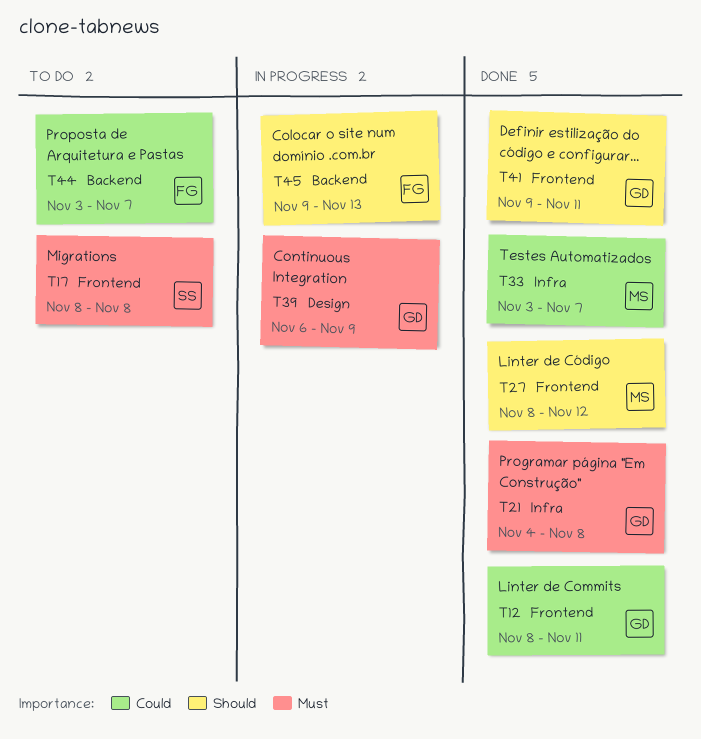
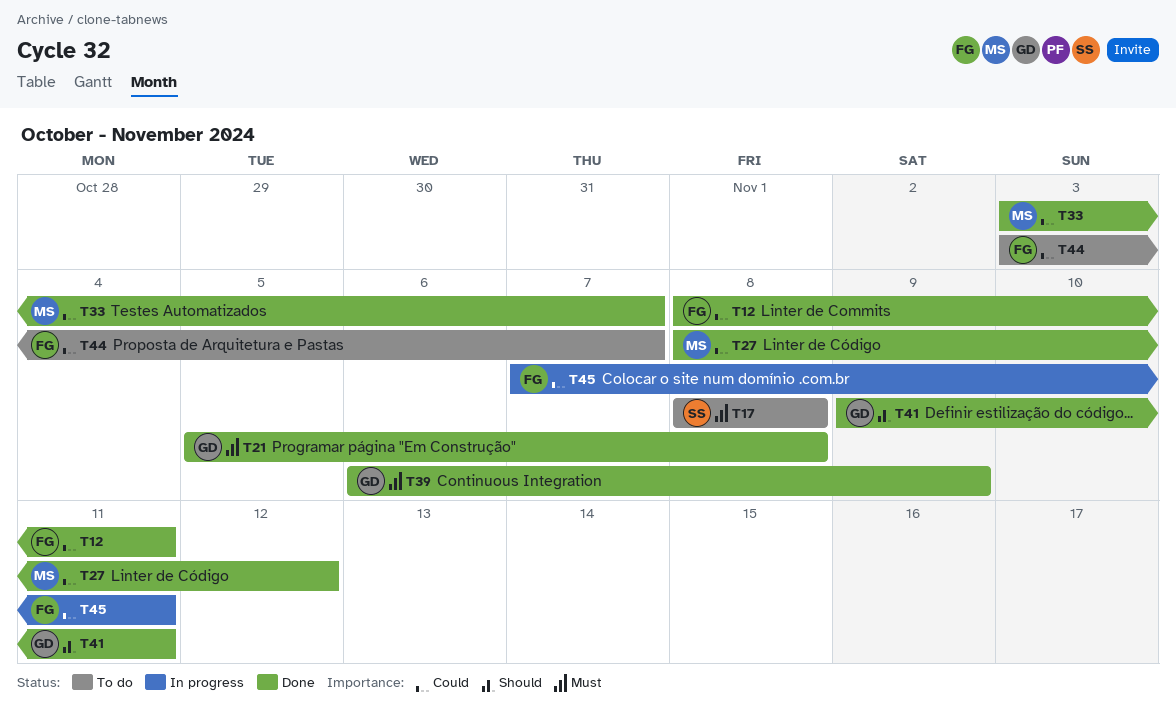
T12, owner: GD -> FG
T21, start: Nov 4 -> Nov 5
T27, priority: Should -> Could
T39, status: In progress -> Done
T45, priority: Should -> Could
T45, start: Nov 9 -> Nov 7
T45, due: Nov 13 -> Nov 11

